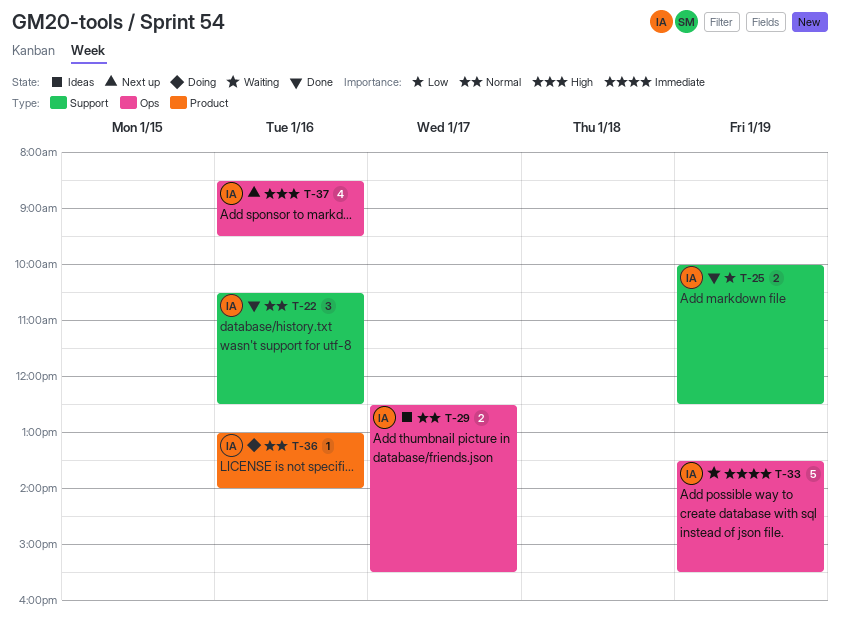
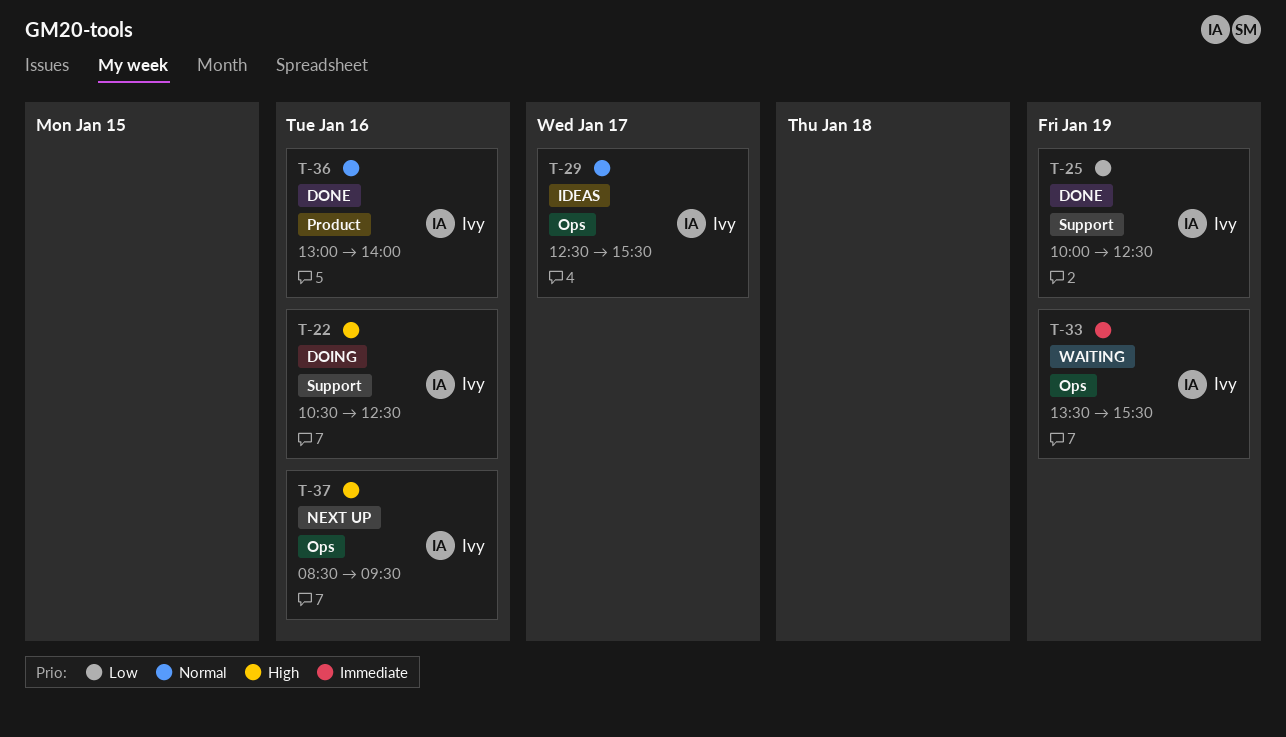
T-22, status: Done -> Doing
T-22, priority: Normal -> High
T-36, status: Doing -> Done

